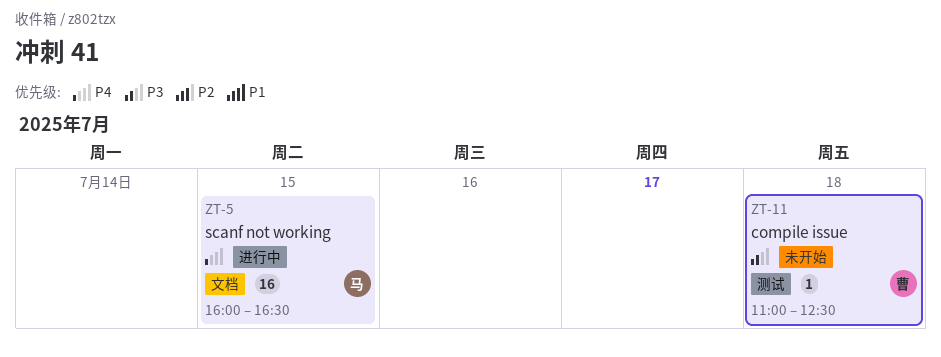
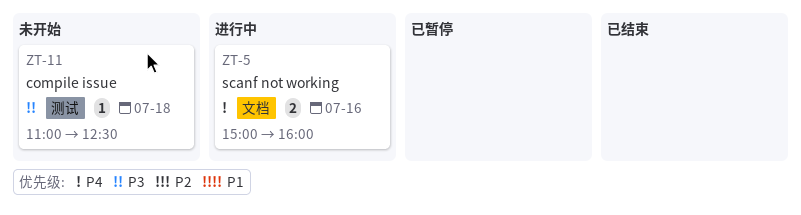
ZT-5, estimate: 16 -> 2
ZT-5, day: Jul 15 -> Jul 16
ZT-5, begins: 16:00 -> 15:00
ZT-5, ends: 16:30 -> 16:00

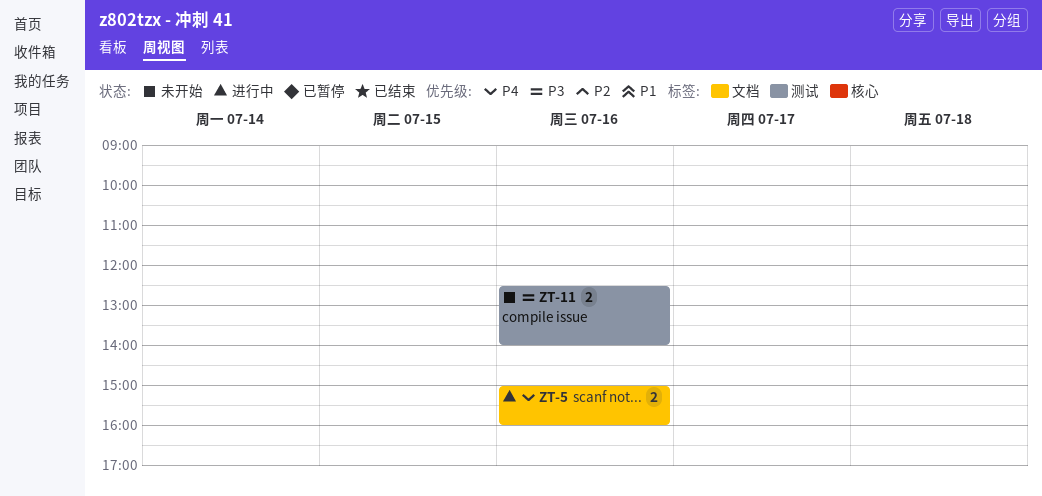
ZT-11, estimate: 1 -> 2
ZT-11, day: Jul 18 -> Jul 16
ZT-11, begins: 11:00 -> 12:30
ZT-11, ends: 12:30 -> 14:00

